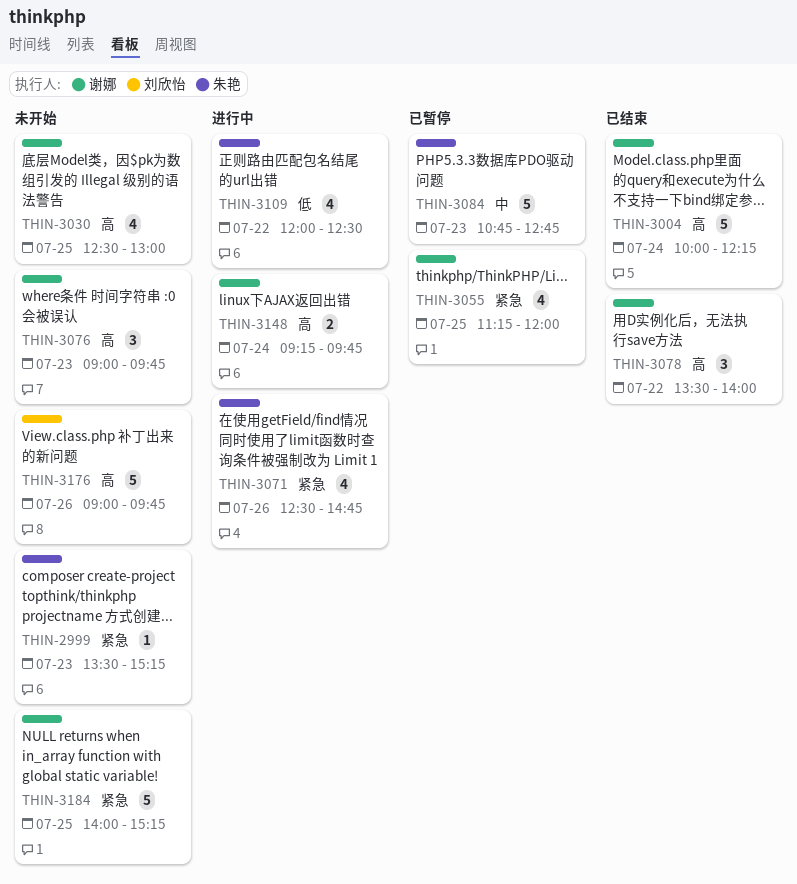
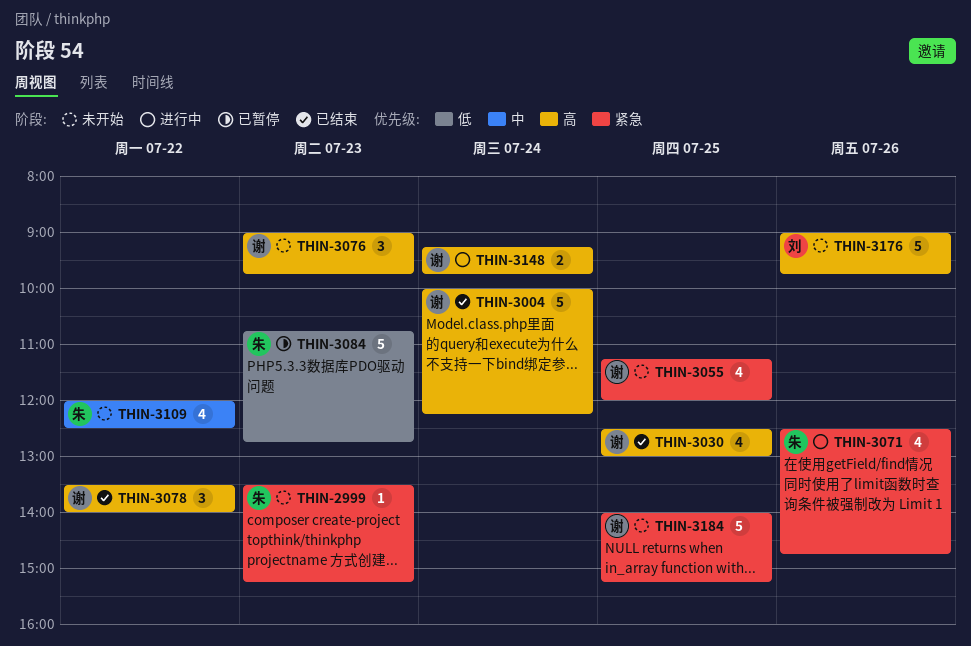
THIN-3030, status: 未开始 -> 已结束
THIN-3055, status: 已暂停 -> 未开始
THIN-3084, priority: 中 -> 低
THIN-3109, status: 进行中 -> 未开始
THIN-3109, priority: 低 -> 中

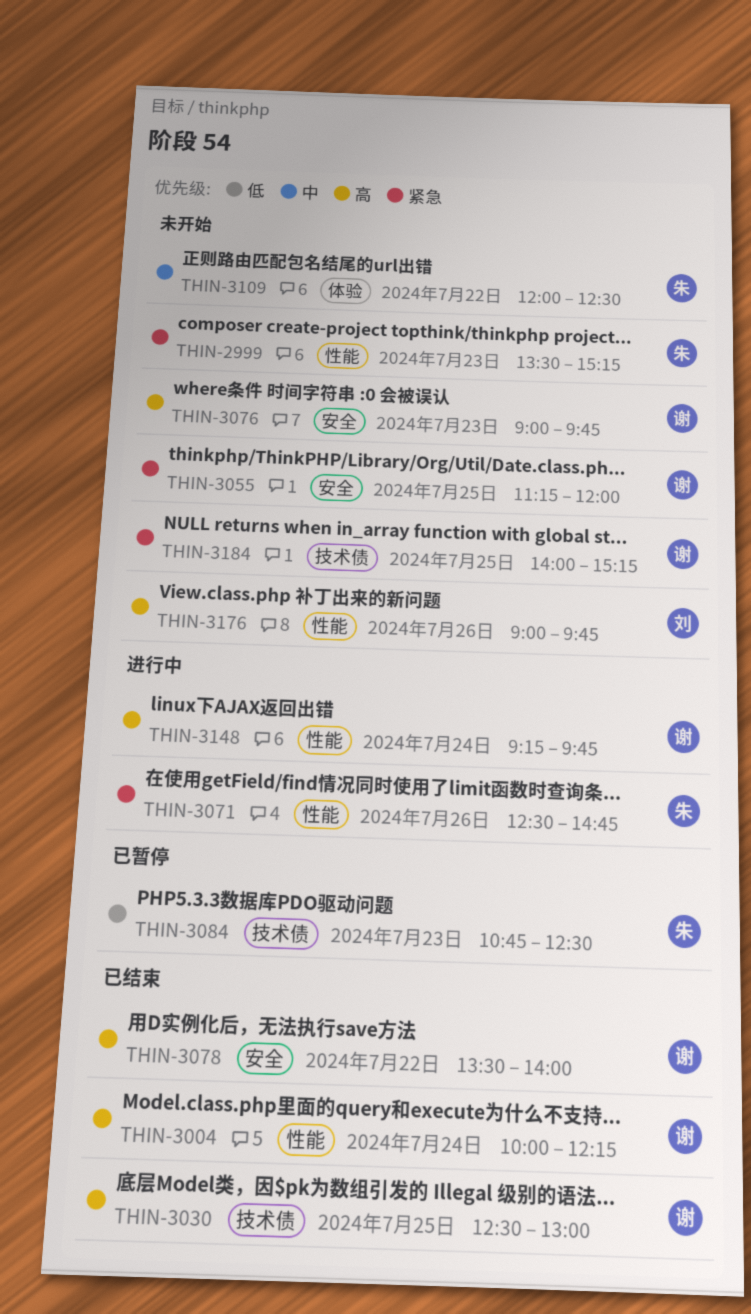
THIN-3084, ends: 12:45 -> 12:30

